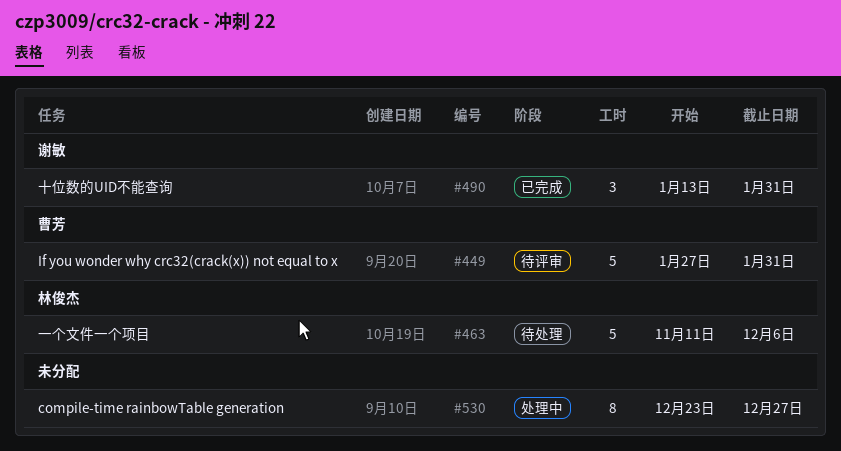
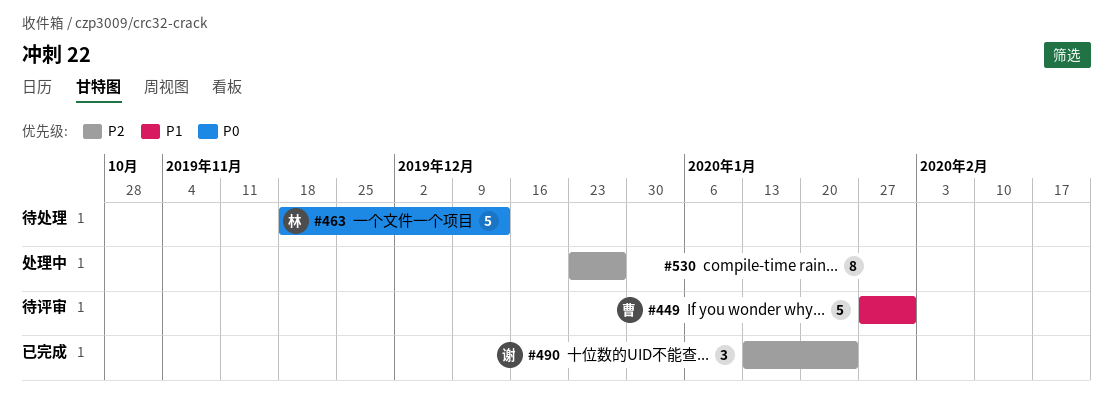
#463, start: Nov 11 -> Nov 18
#463, due: Dec 6 -> Dec 13
#490, due: Jan 31 -> Jan 24

